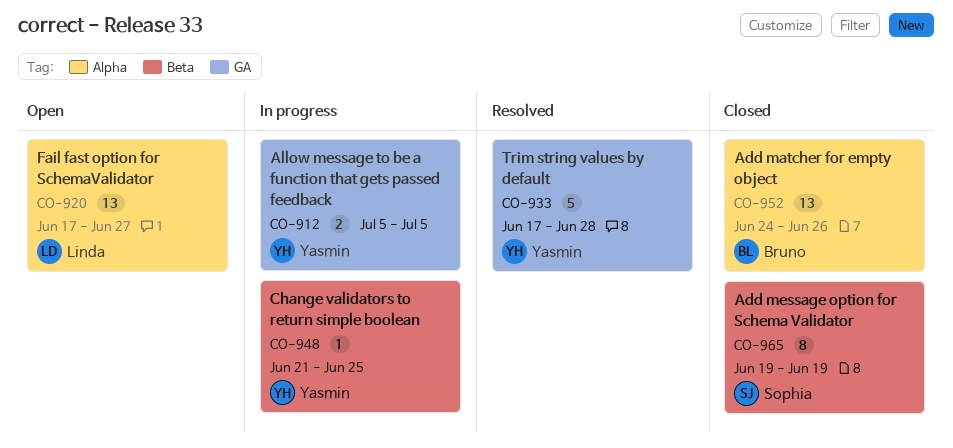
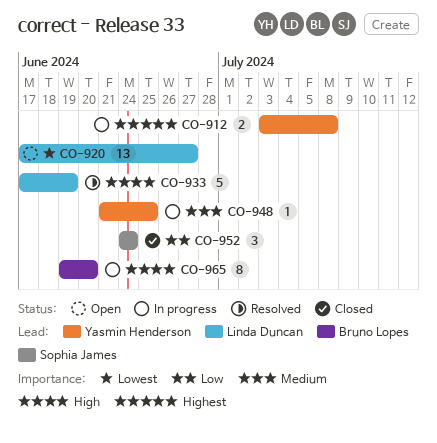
CO-912, start: Jul 5 -> Jul 3
CO-912, due: Jul 5 -> Jul 8
CO-933, owner: Yasmin Henderson -> Linda Duncan
CO-933, due: Jun 28 -> Jun 19
CO-952, owner: Bruno Lopes -> Sophia James
CO-952, estimate: 13 -> 3
CO-952, due: Jun 26 -> Jun 24
CO-965, status: Closed -> In progress
CO-965, owner: Sophia James -> Bruno Lopes
CO-965, due: Jun 19 -> Jun 20

